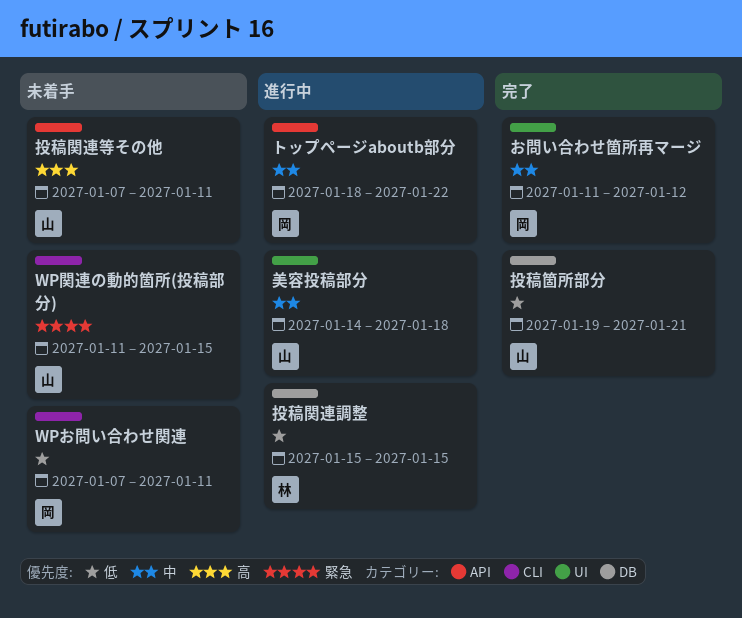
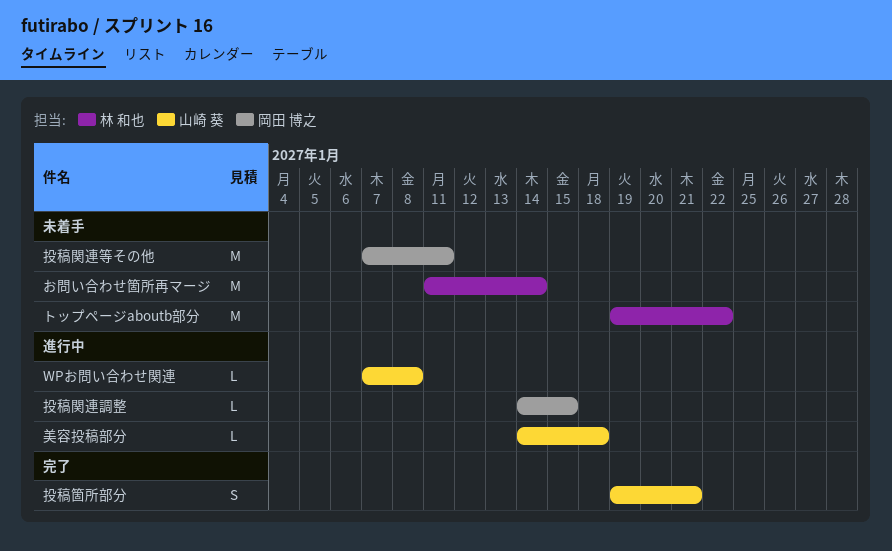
WPお問い合わせ関連, status: 未着手 -> 進行中
WPお問い合わせ関連, owner: 岡田 博之 -> 山崎 葵
WPお問い合わせ関連, due: Jan 11 -> Jan 8
WP関連の動的箇所(投稿部分): present -> none
お問い合わせ箇所再マージ, status: 完了 -> 未着手
お問い合わせ箇所再マージ, owner: 岡田 博之 -> 林 和也
お問い合わせ箇所再マージ, due: Jan 12 -> Jan 14
トップページaboutb部分, status: 進行中 -> 未着手
トップページaboutb部分, owner: 岡田 博之 -> 林 和也
トップページaboutb部分, start: Jan 18 -> Jan 19
投稿関連等その他, owner: 山崎 葵 -> 岡田 博之
投稿関連調整, owner: 林 和也 -> 岡田 博之
投稿関連調整, start: Jan 15 -> Jan 14

